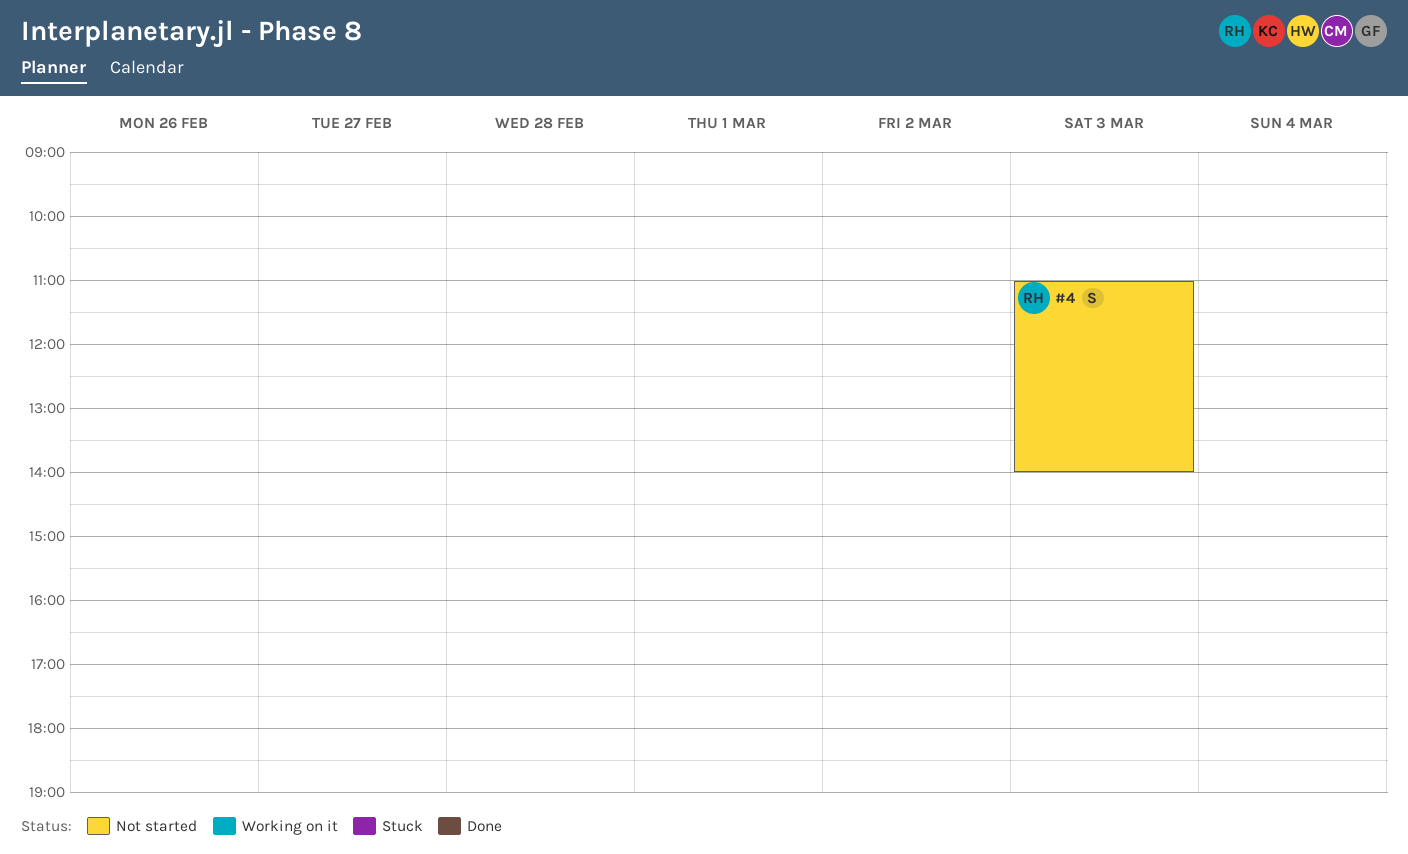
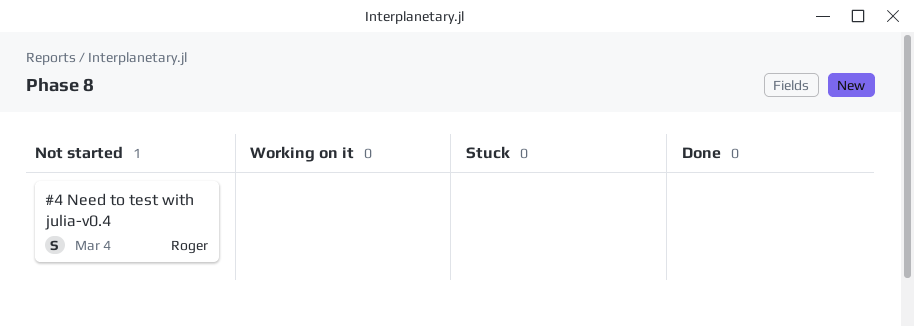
#4, day: Mar 3 -> Mar 4

